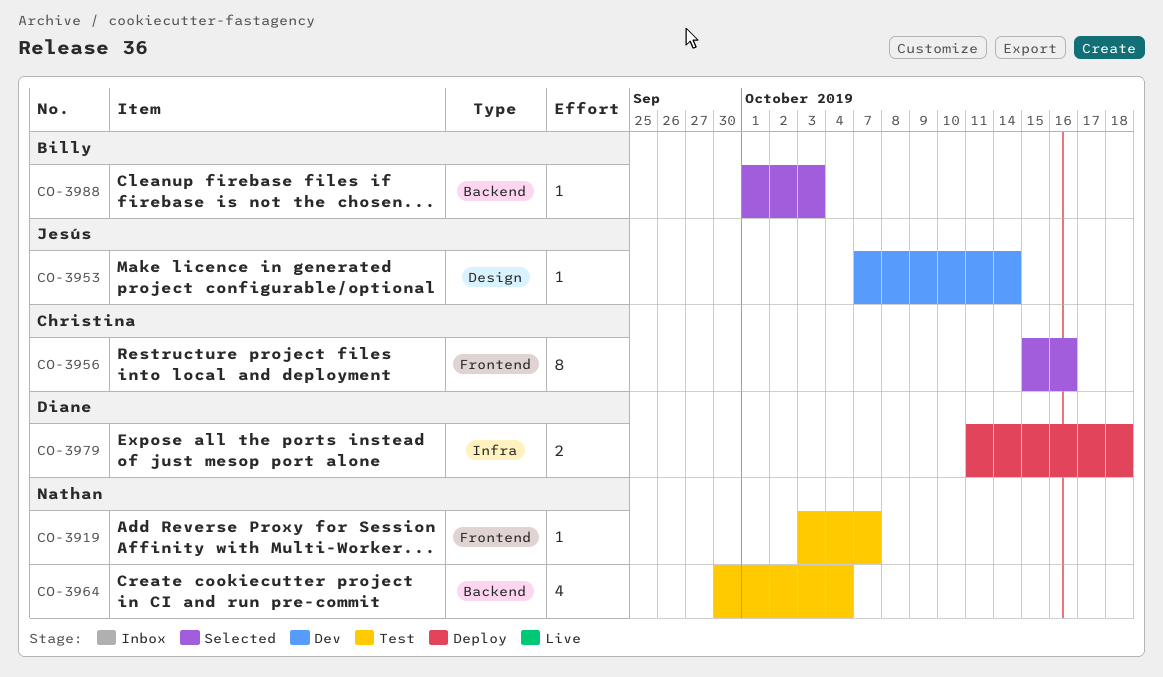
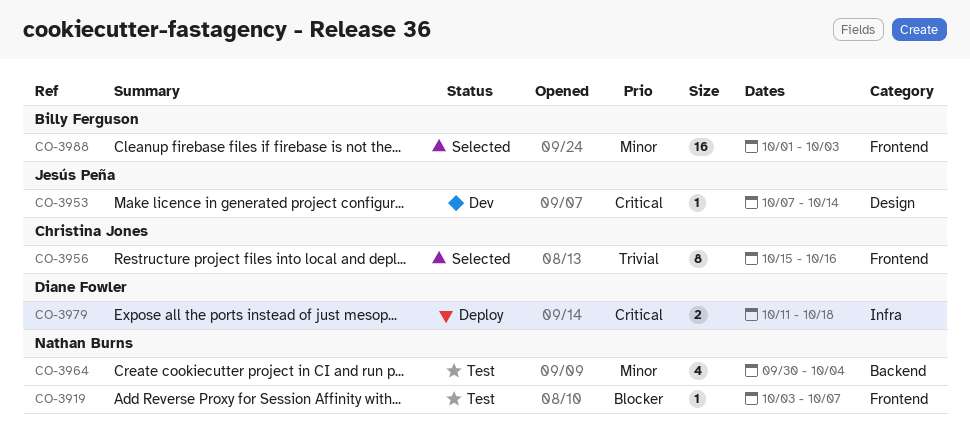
CO-3988, label: Backend -> Frontend
CO-3988, estimate: 1 -> 16

